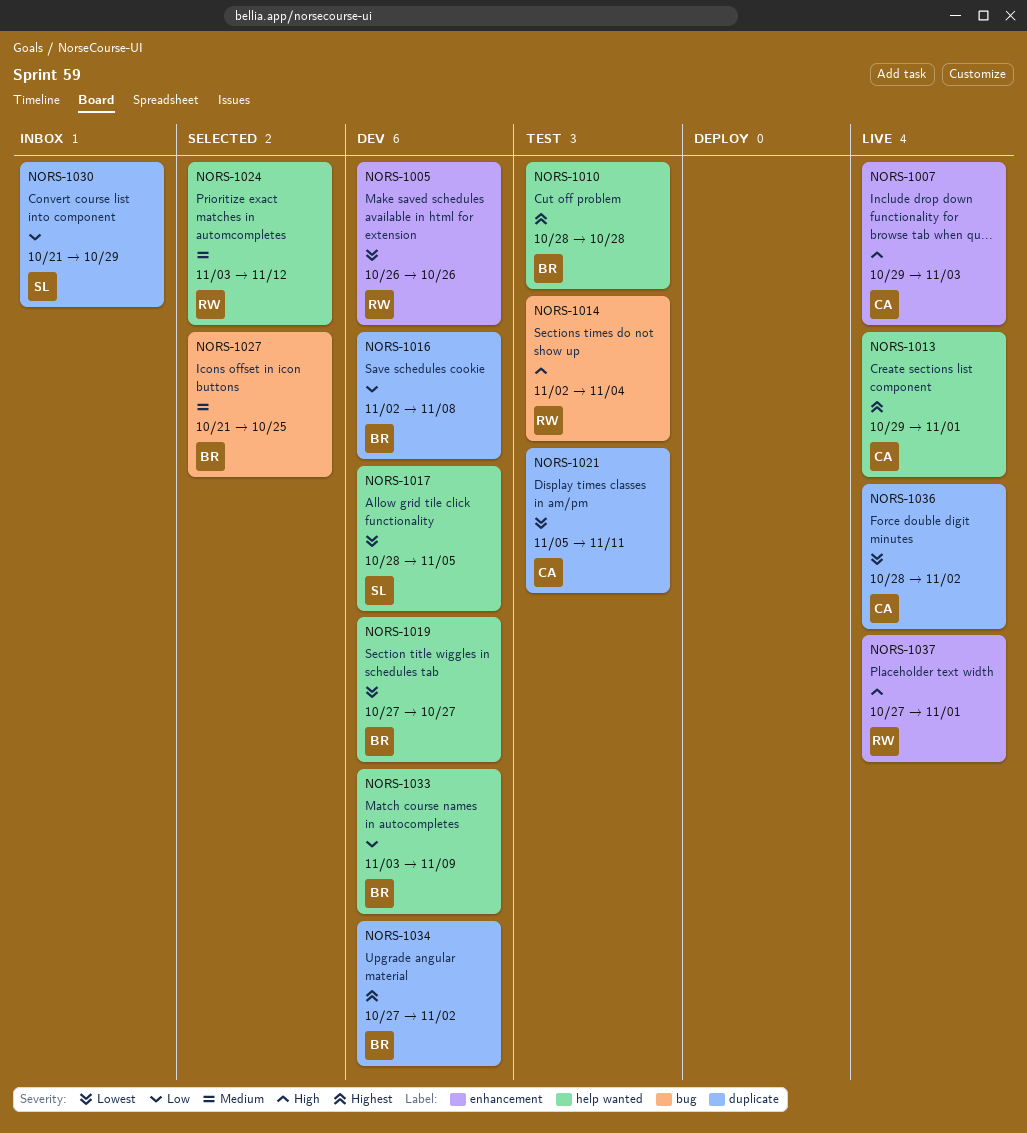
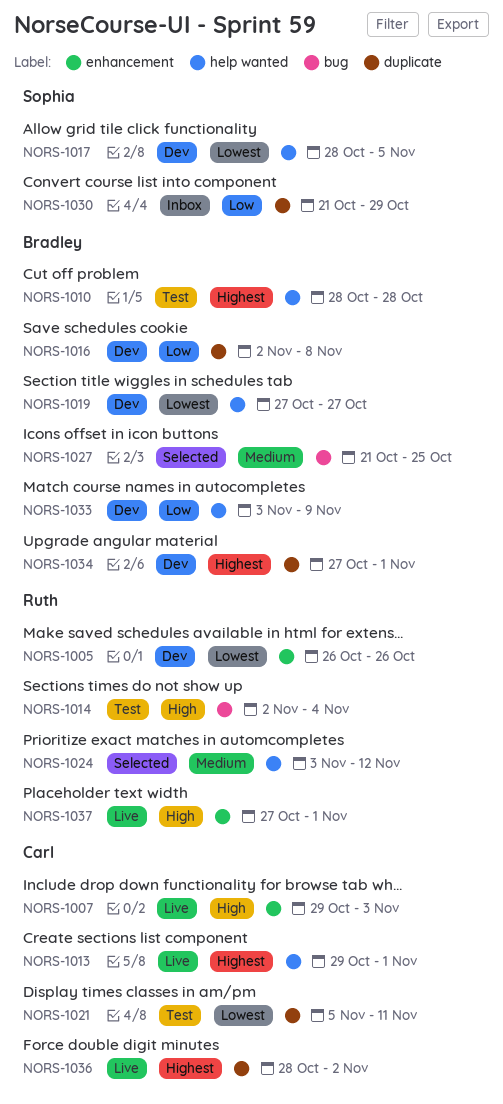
NORS-1034, due: Nov 2 -> Nov 1
NORS-1036, priority: Lowest -> Highest

